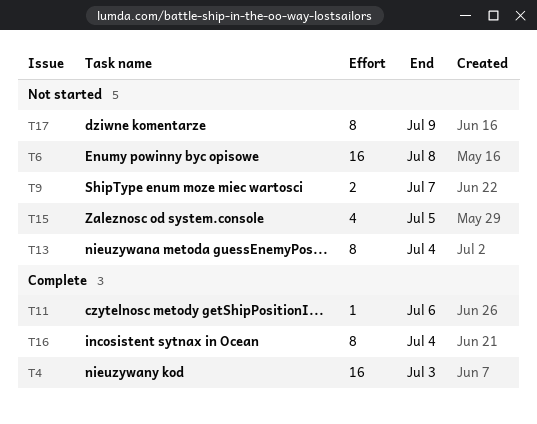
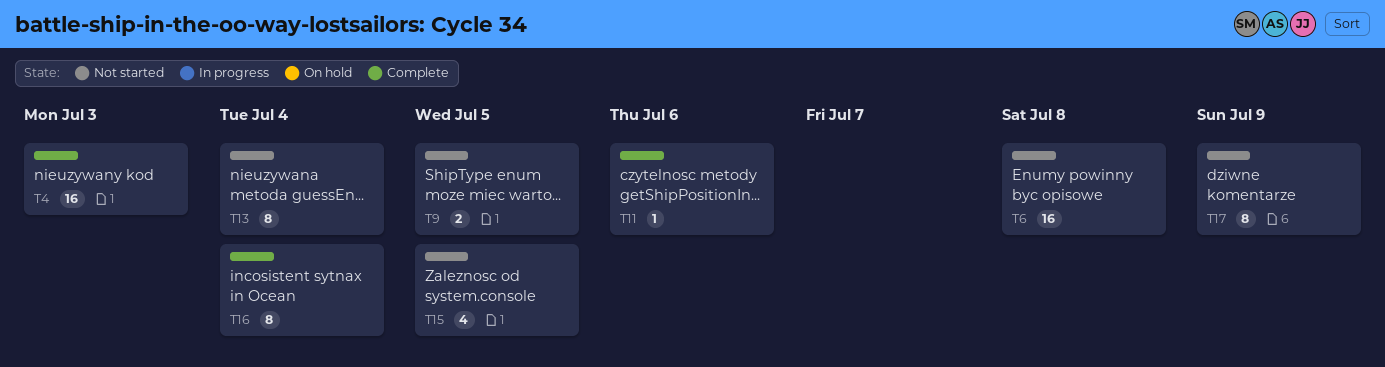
T9, due: Jul 7 -> Jul 5

